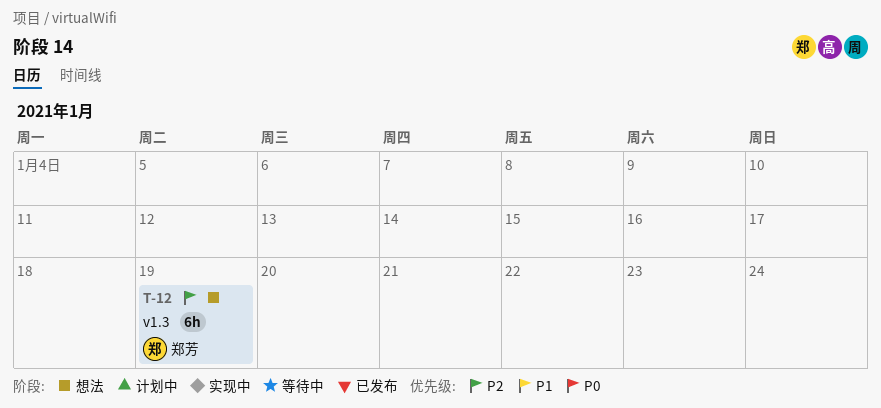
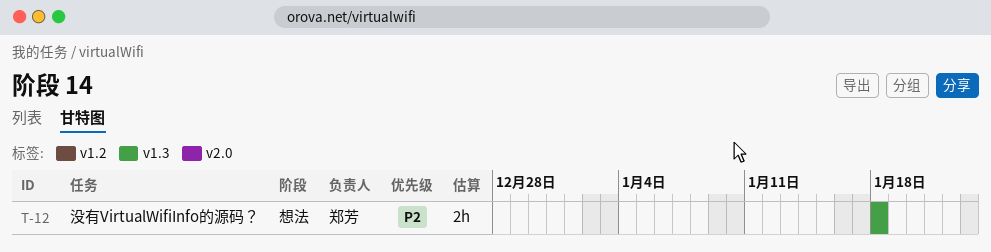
T-12, estimate: 6h -> 2h
T-12, due: Jan 19 -> Jan 18

